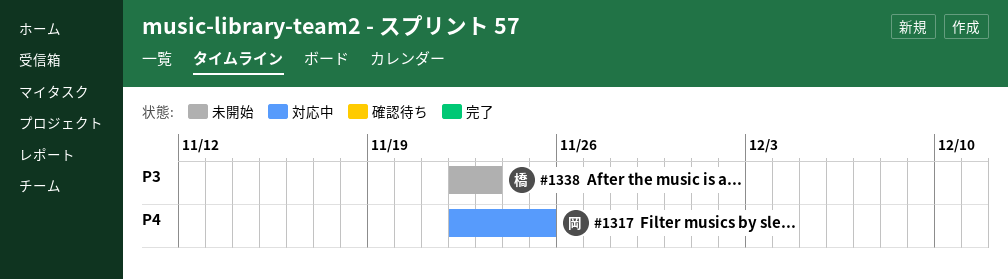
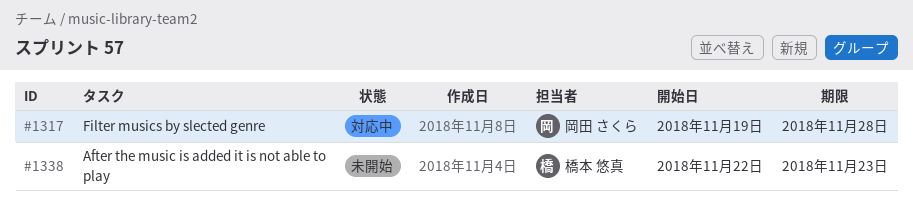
#1317, start: Nov 22 -> Nov 19
#1317, due: Nov 25 -> Nov 28

